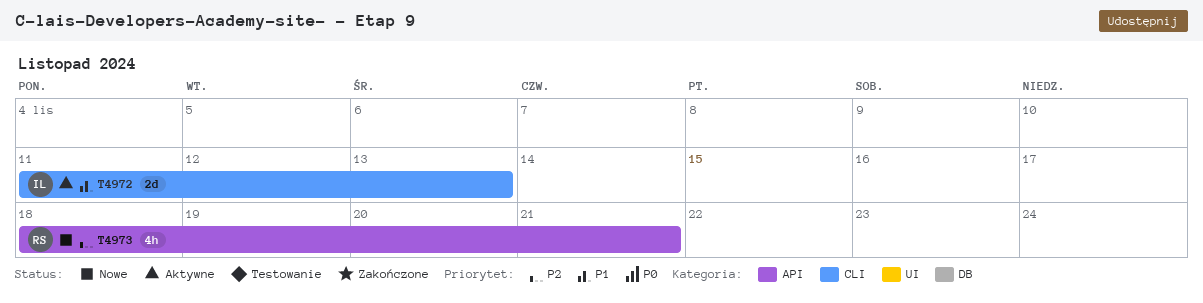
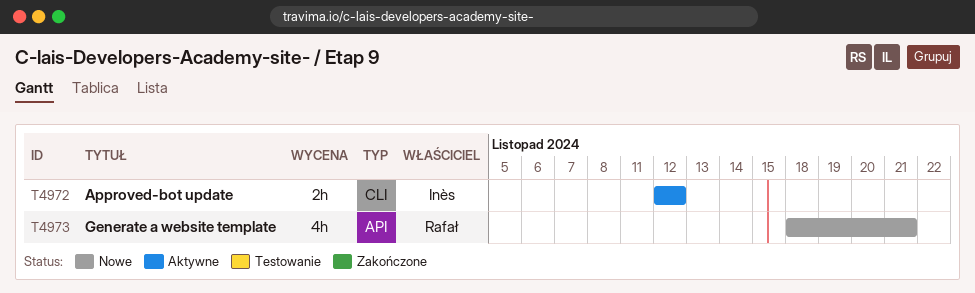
T4972, estimate: 2d -> 2h
T4972, start: Nov 11 -> Nov 12
T4972, due: Nov 13 -> Nov 12

